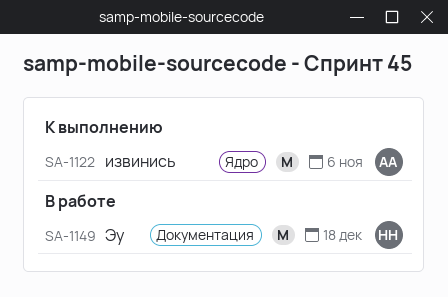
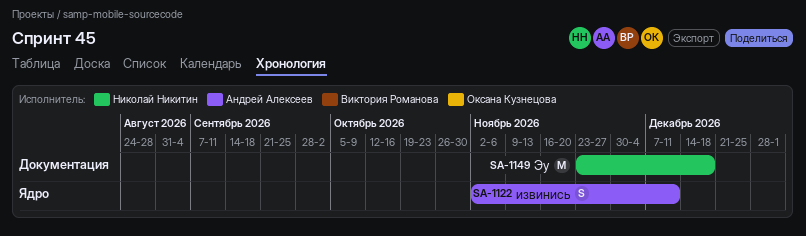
SA-1122, estimate: M -> S
SA-1122, due: Nov 6 -> Dec 11

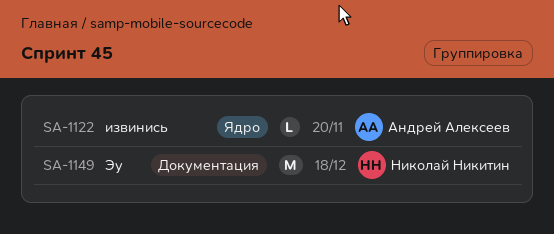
SA-1122, estimate: S -> L
SA-1122, due: Dec 11 -> Nov 20

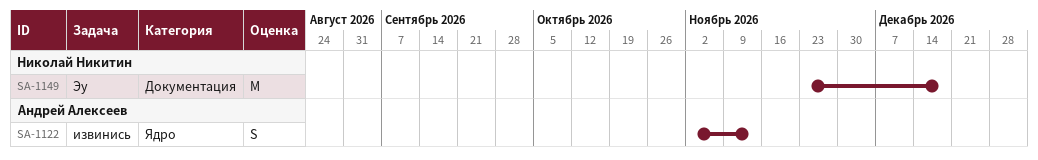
SA-1122, estimate: L -> S
SA-1122, due: Nov 20 -> Nov 13

